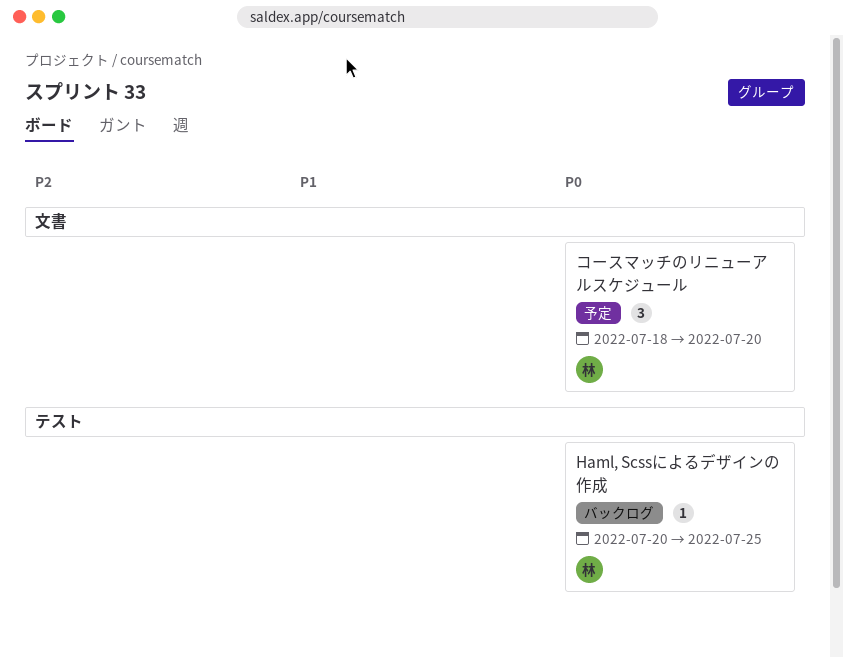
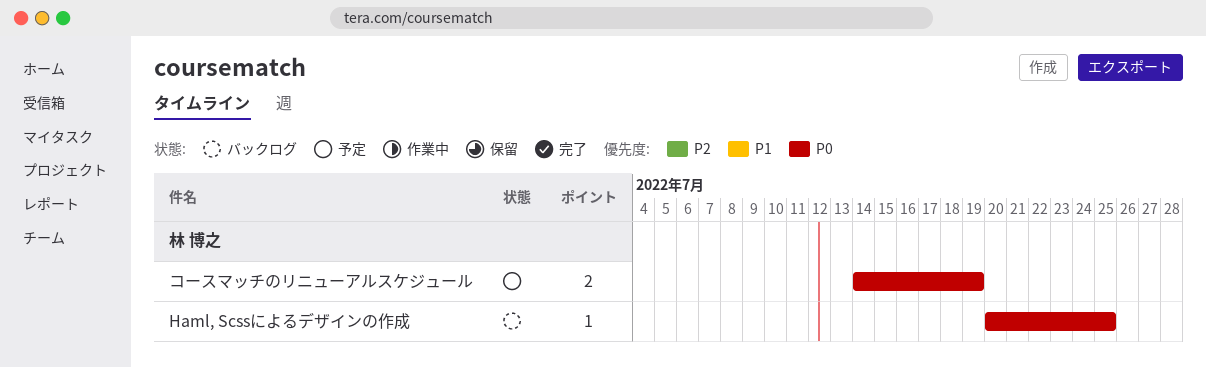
コースマッチのリニューアルスケジュール, estimate: 3 -> 2
コースマッチのリニューアルスケジュール, start: Jul 18 -> Jul 14
コースマッチのリニューアルスケジュール, due: Jul 20 -> Jul 19

